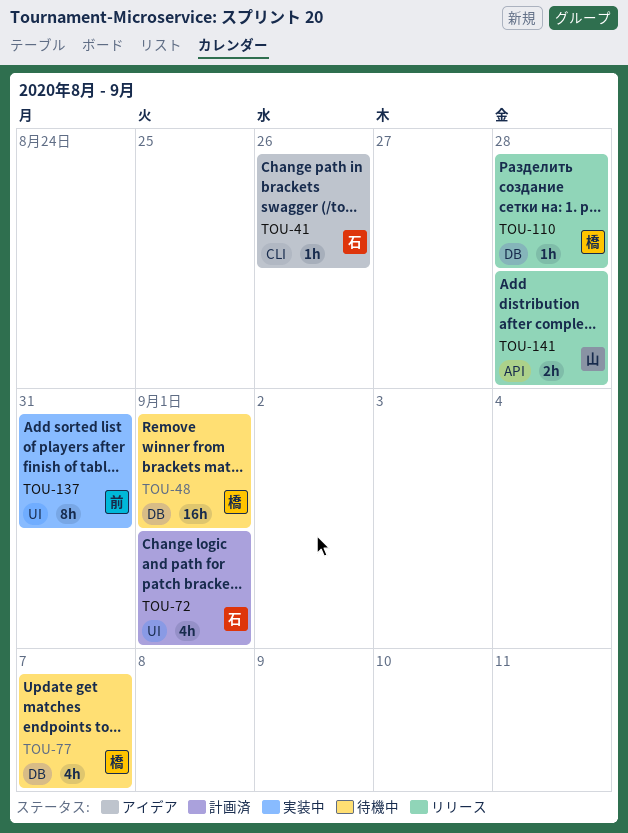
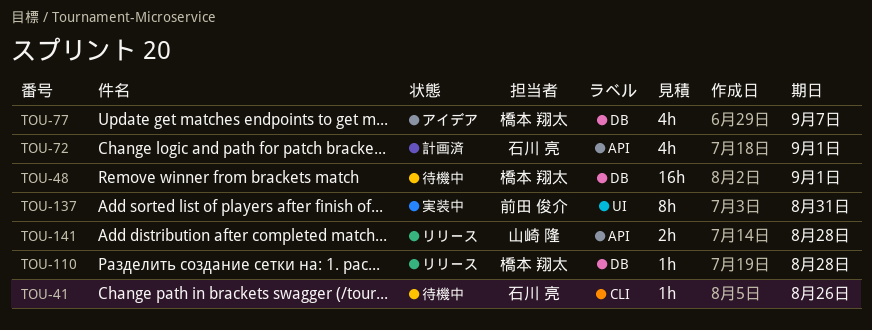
TOU-41, status: アイデア -> 待機中
TOU-72, label: UI -> API
TOU-77, status: 待機中 -> アイデア

